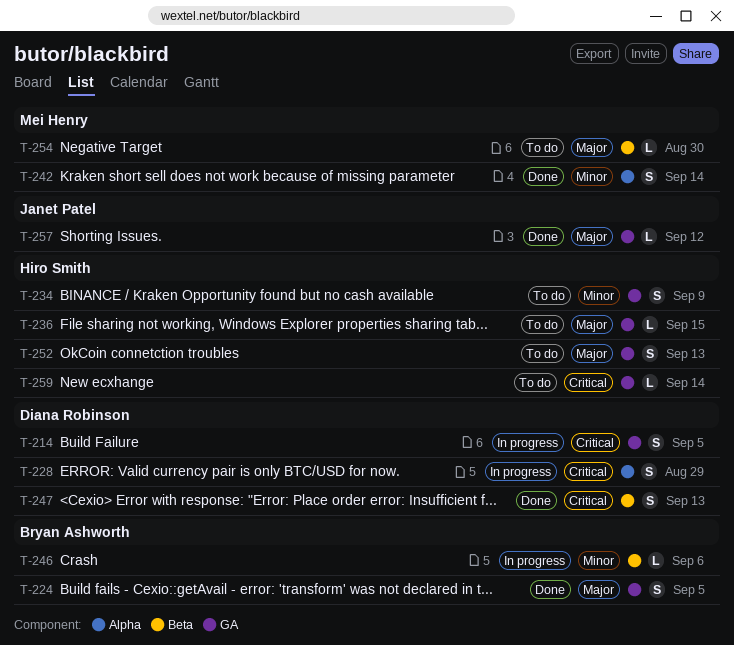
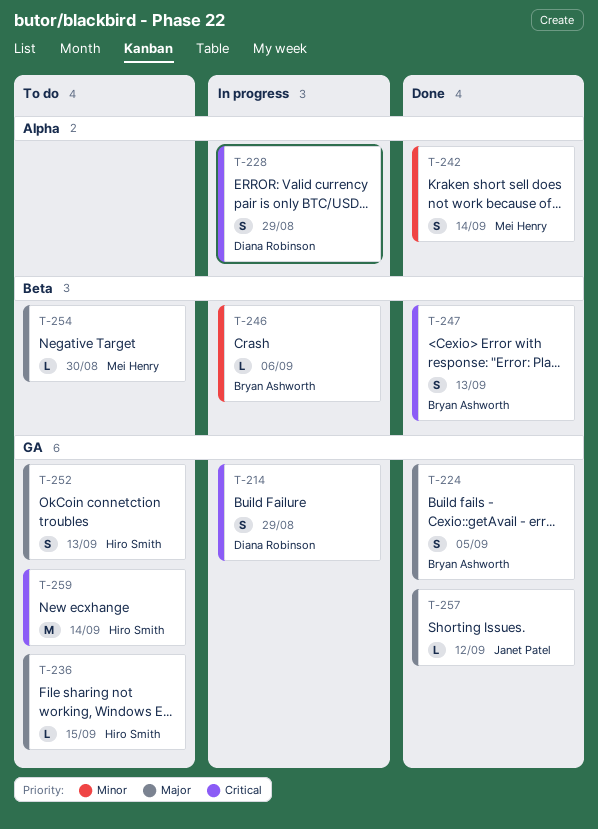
T-214, due: Sep 5 -> Aug 29
T-234: present -> none
T-247, owner: Diana Robinson -> Bryan Ashworth
T-259, estimate: L -> M

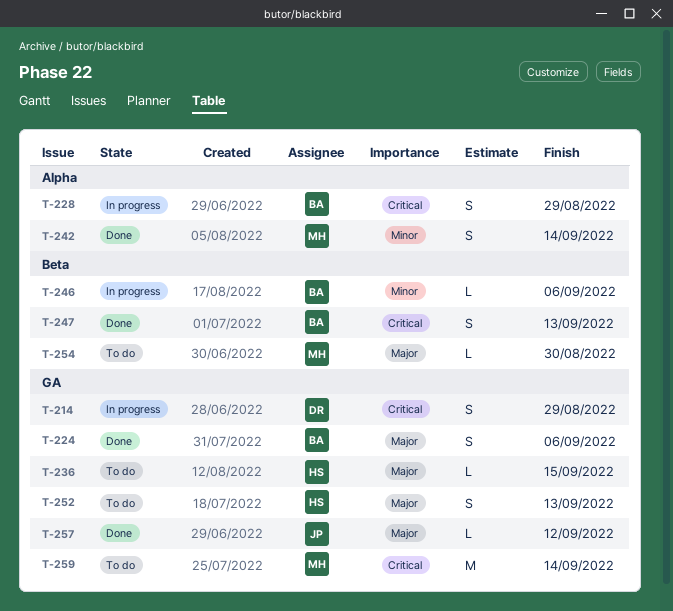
T-224, due: Sep 5 -> Sep 6
T-228, owner: Diana Robinson -> Bryan Ashworth
T-259, owner: Hiro Smith -> Mei Henry

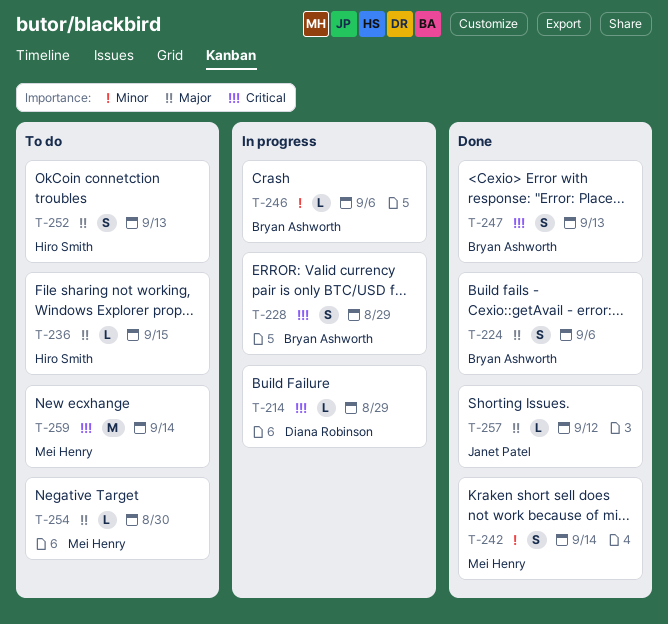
T-214, estimate: S -> L

